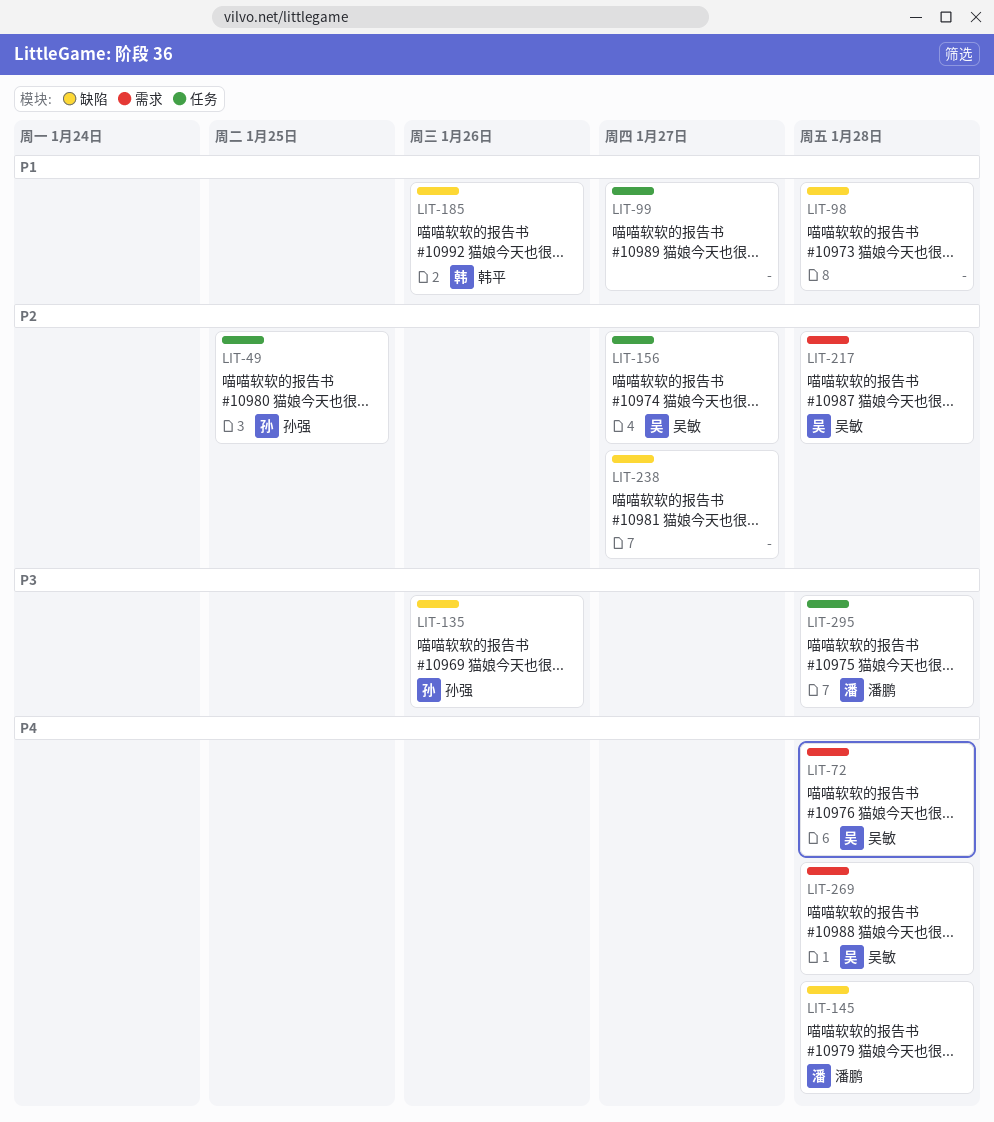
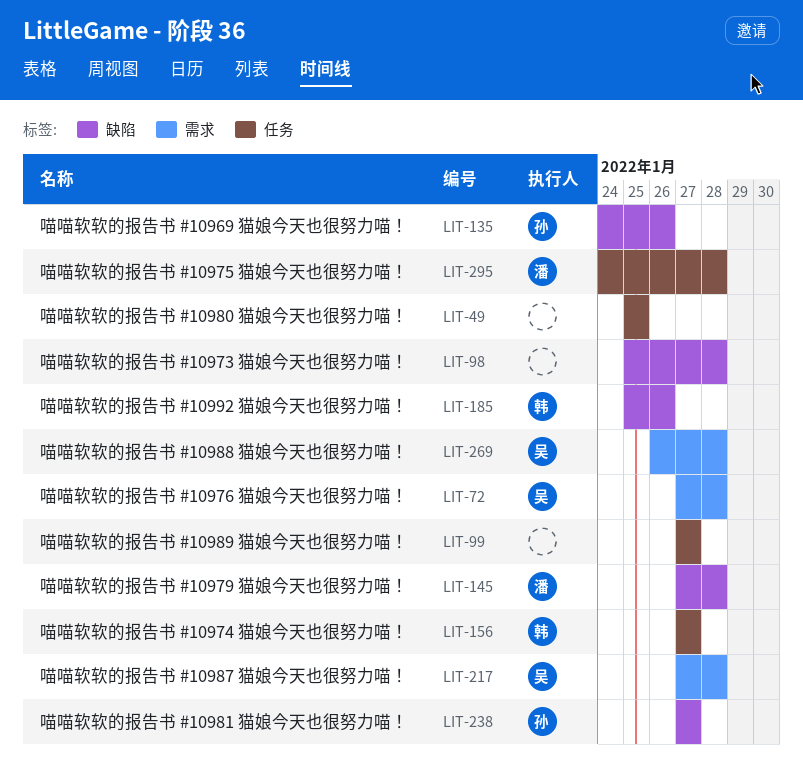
LIT-49, owner: 孙强 -> none
LIT-156, owner: 吴敏 -> 韩平
LIT-238, owner: none -> 孙强

